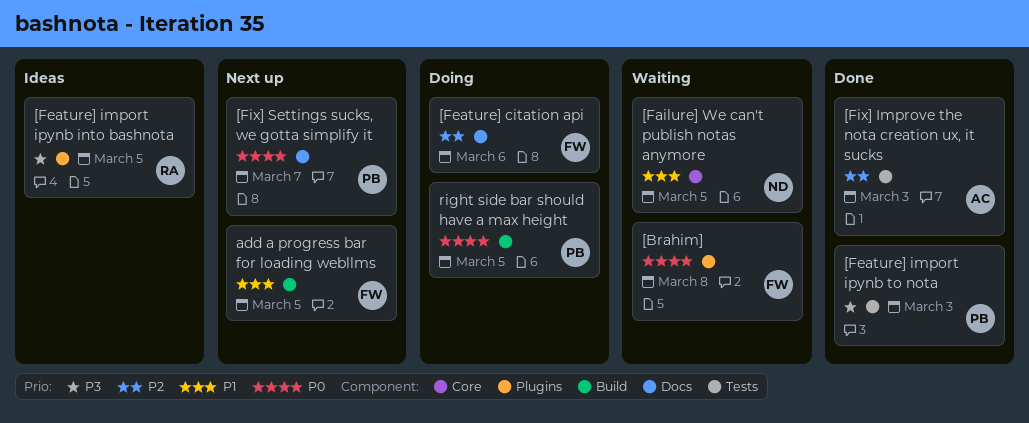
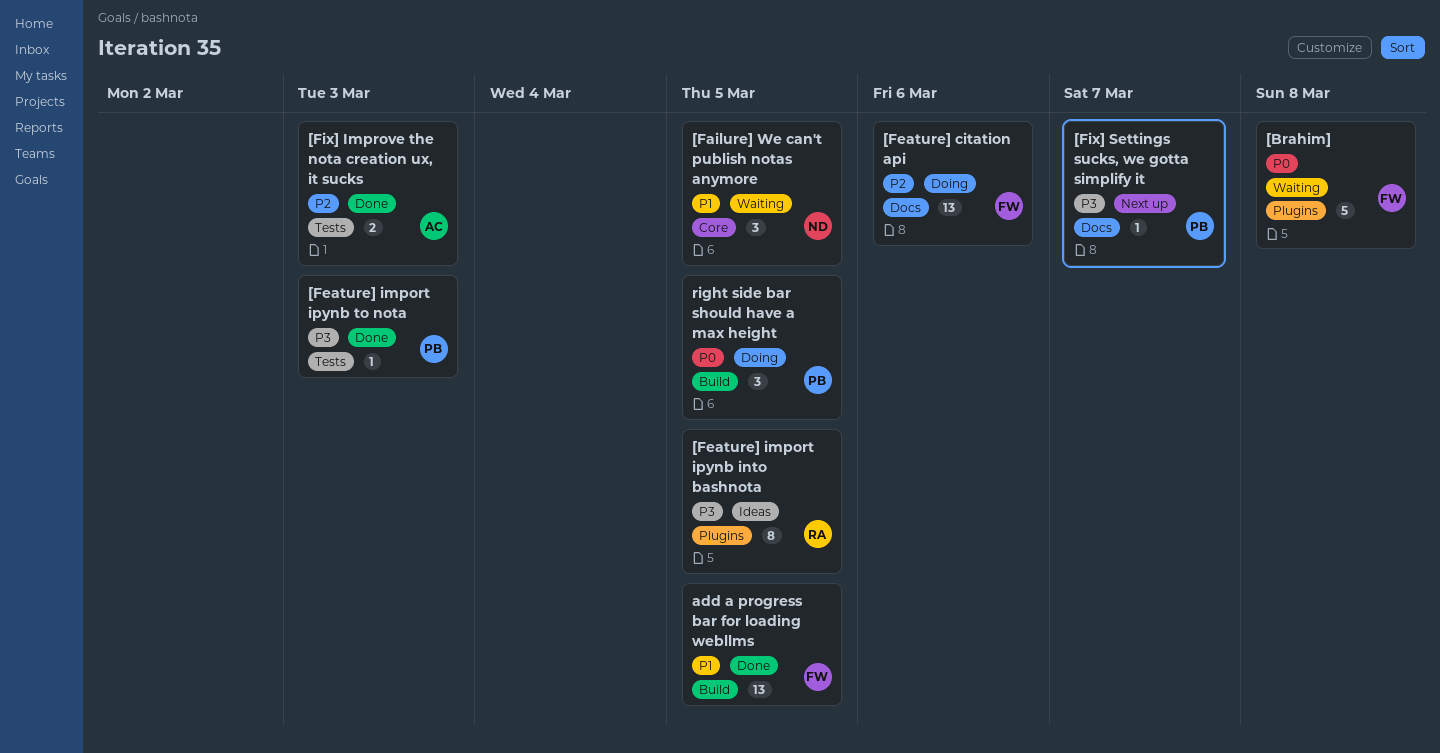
[Fix] Settings sucks, we gotta simplify it, priority: P0 -> P3
add a progress bar for loading webllms, status: Next up -> Done

